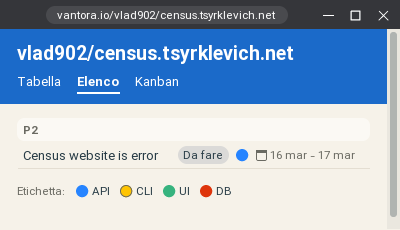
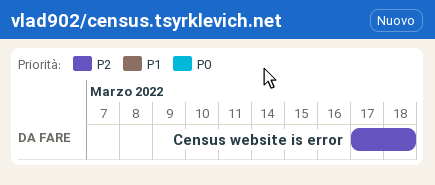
Census website is error, start: Mar 16 -> Mar 17
Census website is error, due: Mar 17 -> Mar 18

